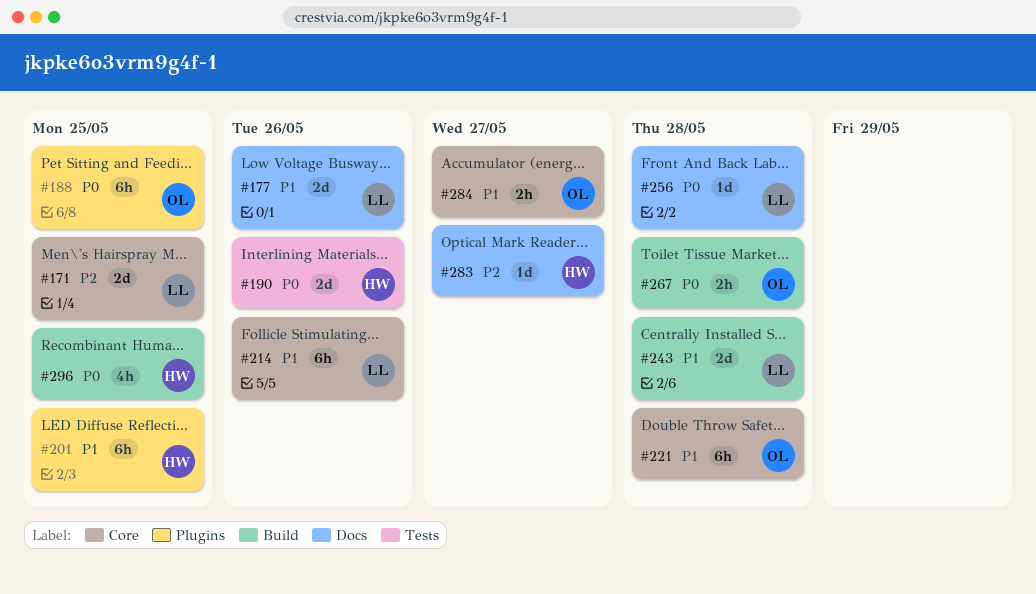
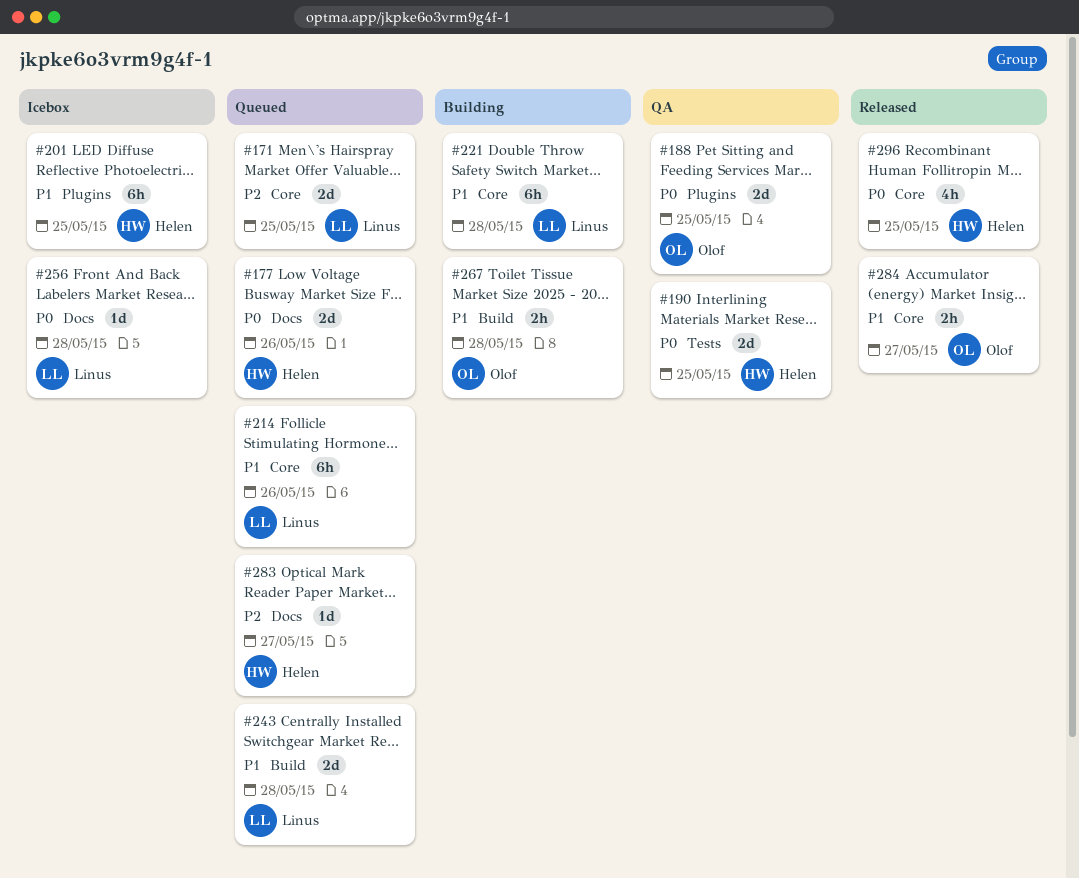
#177, owner: Linus -> Helen
#177, priority: P1 -> P0
#188, estimate: 6h -> 2d
#190, due: May 26 -> May 25
#221, owner: Olof -> Linus
#267, priority: P0 -> P1
#296, label: Build -> Core

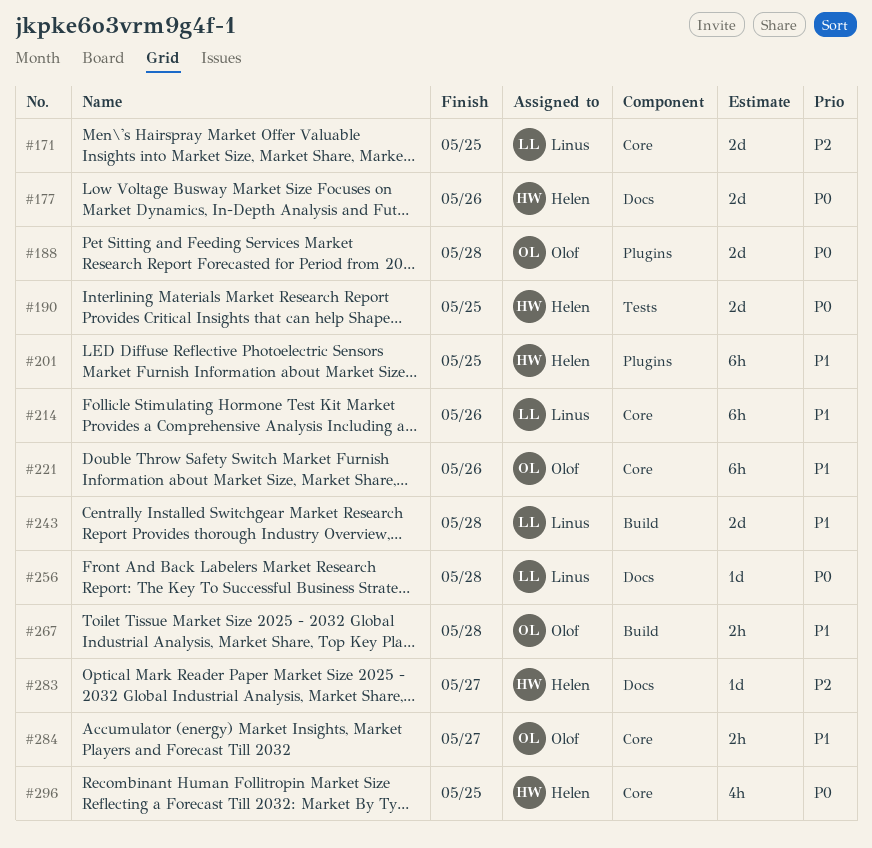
#188, due: May 25 -> May 28
#221, owner: Linus -> Olof
#221, due: May 28 -> May 26

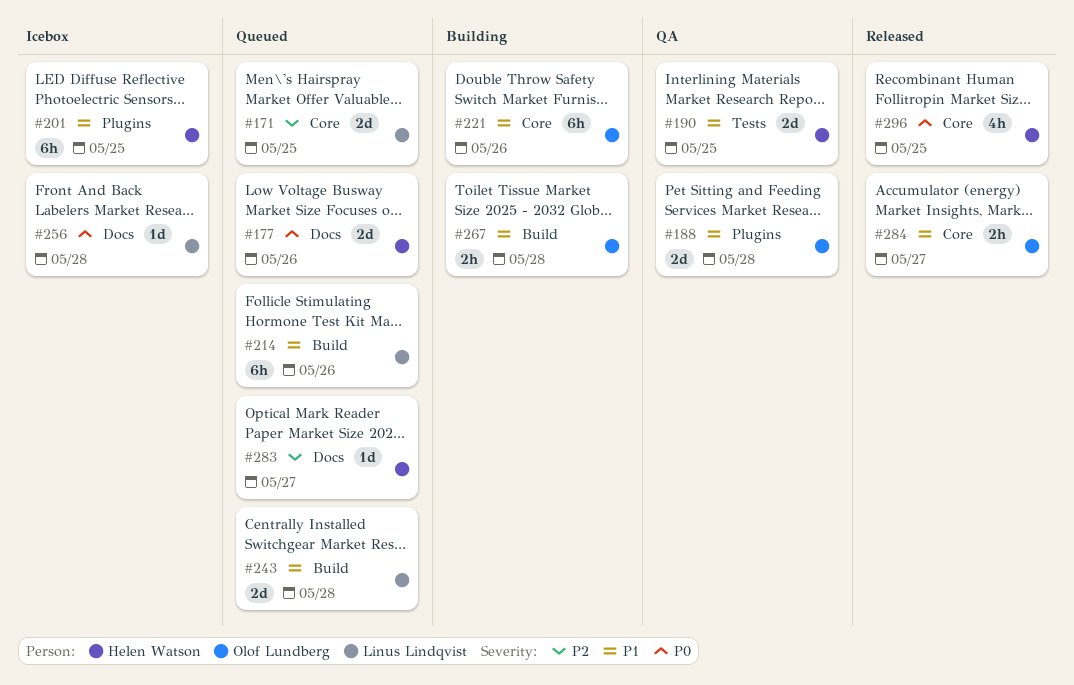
#188, priority: P0 -> P1
#190, priority: P0 -> P1
#214, label: Core -> Build

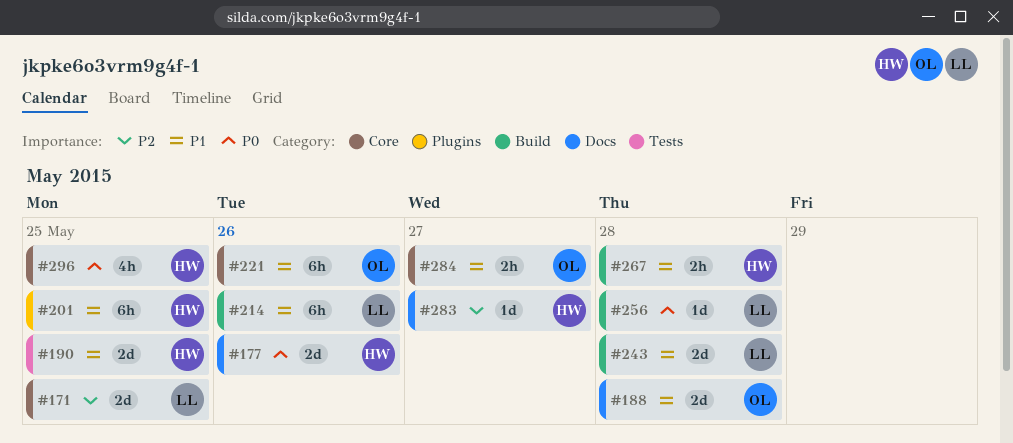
#188, label: Plugins -> Docs
#256, label: Docs -> Build
#267, owner: Olof Lundberg -> Helen Watson

